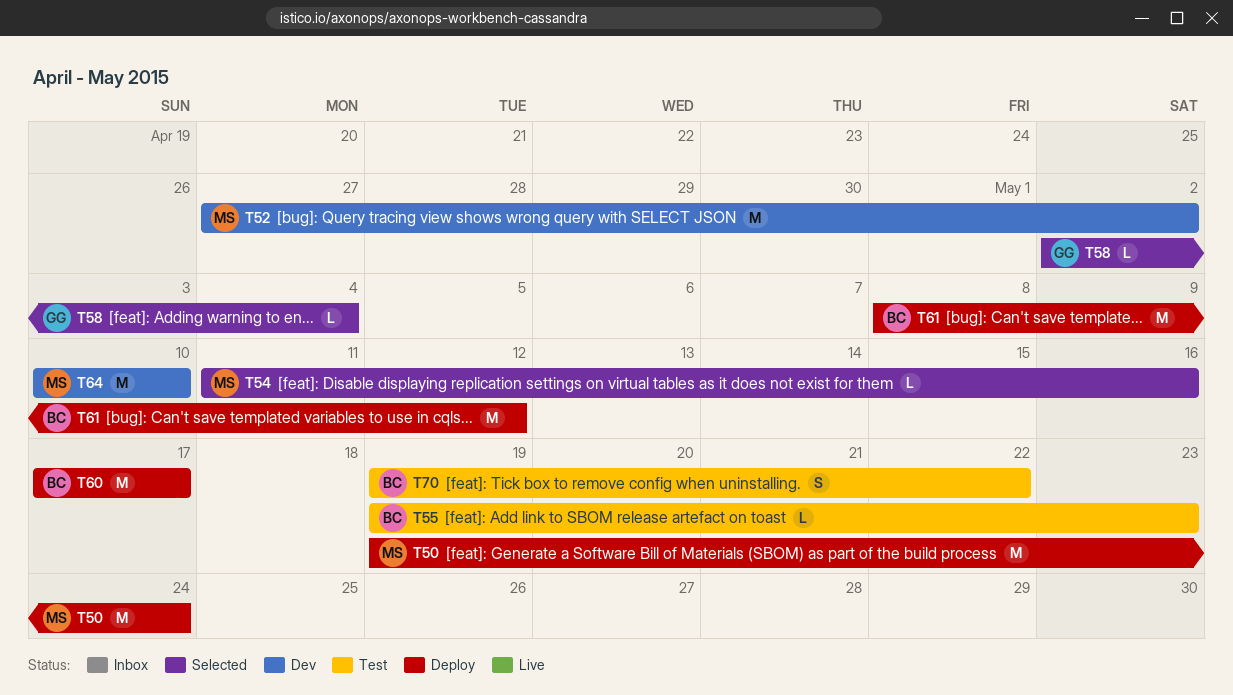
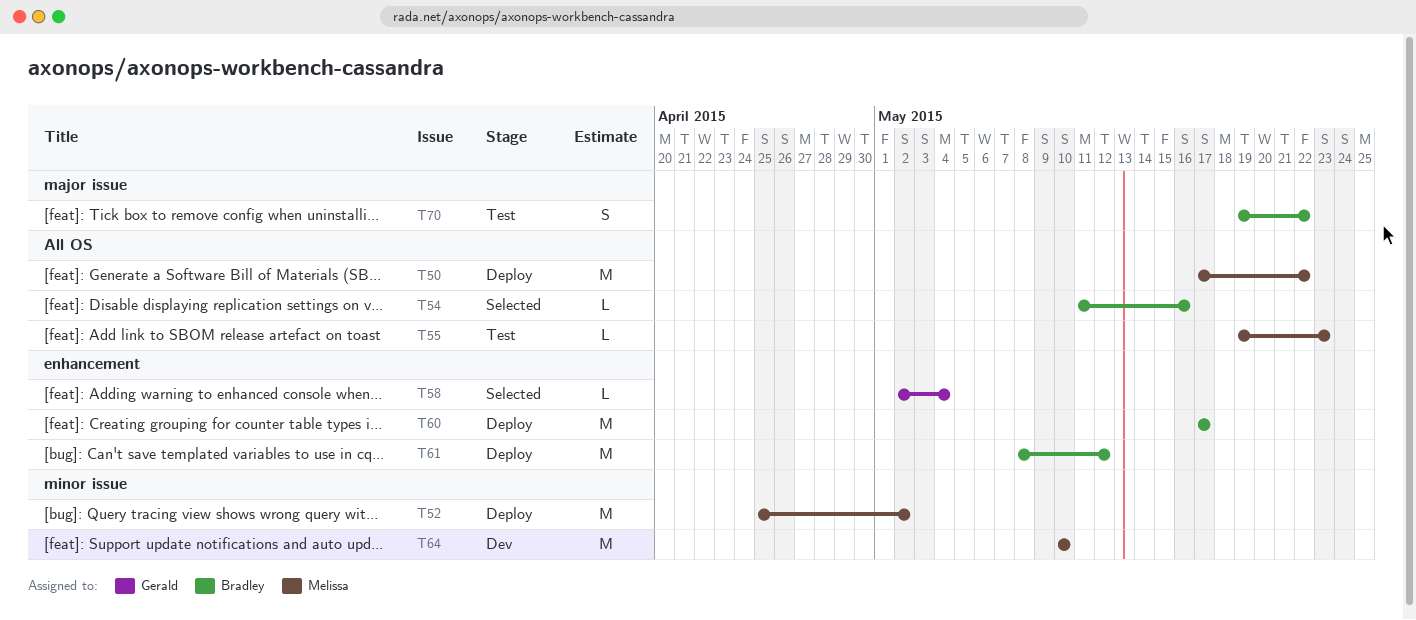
T50, start: May 19 -> May 17
T50, due: May 24 -> May 22
T52, status: Dev -> Deploy
T52, start: Apr 27 -> Apr 25
T54, owner: Melissa -> Bradley
T55, owner: Bradley -> Melissa

